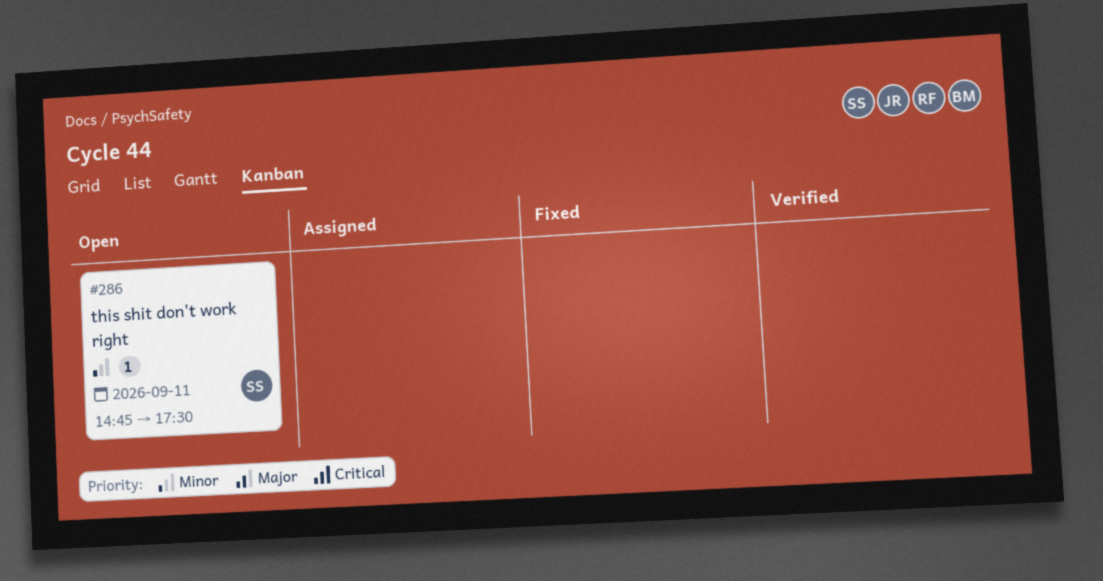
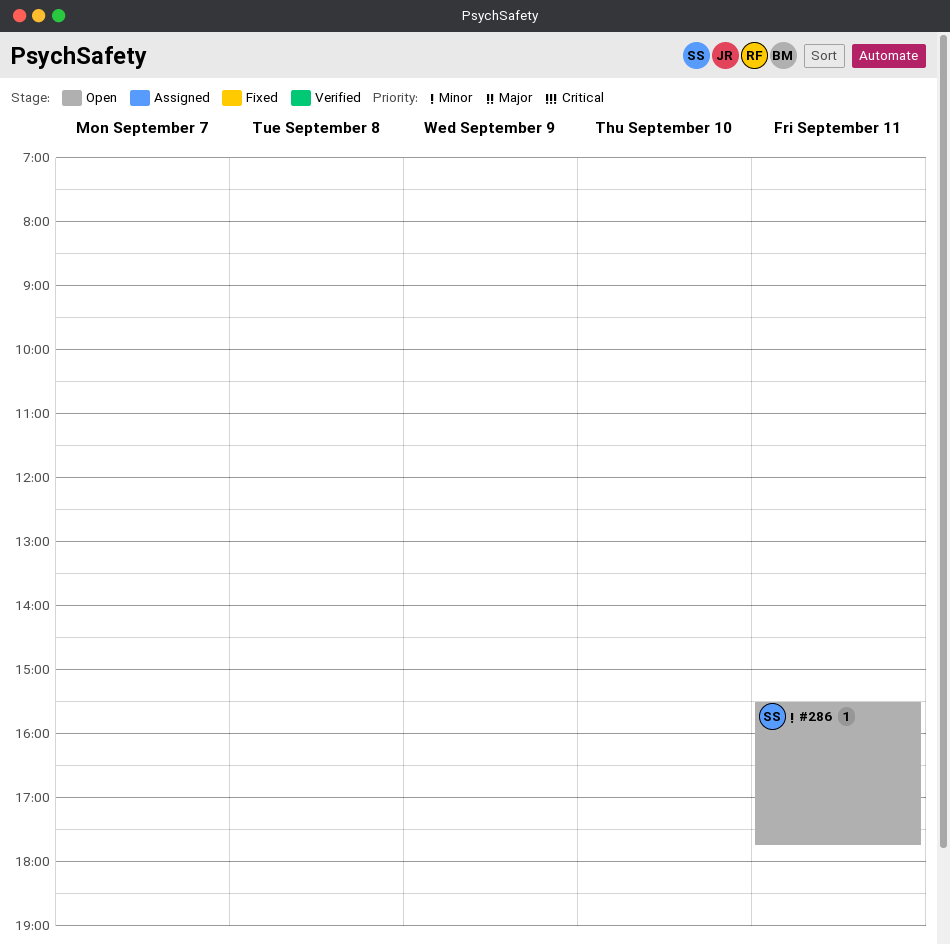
#286, begins: 14:45 -> 15:30
#286, ends: 17:30 -> 17:45

